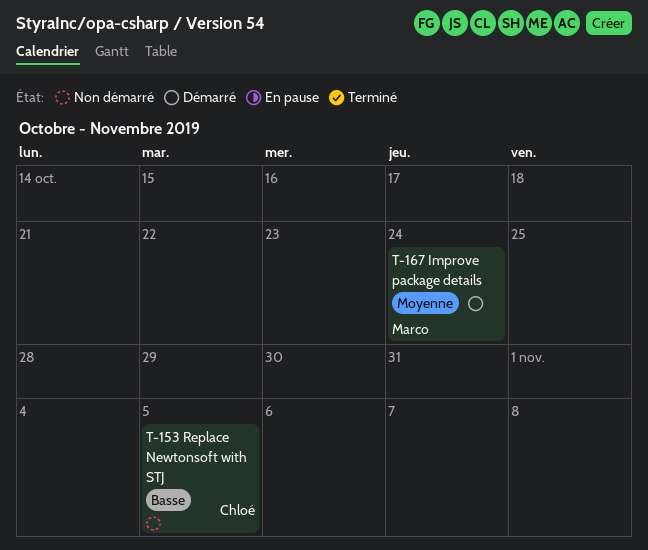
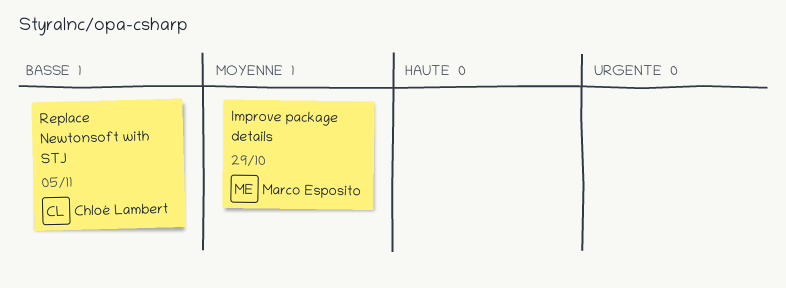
Improve package details, due: Oct 24 -> Oct 29

